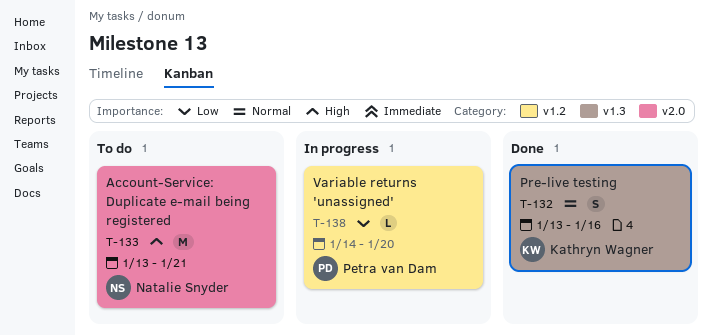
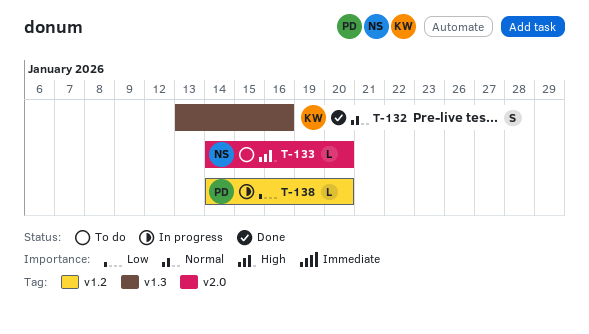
T-133, estimate: M -> L
T-133, start: Jan 13 -> Jan 14
T-133, due: Jan 21 -> Jan 20

